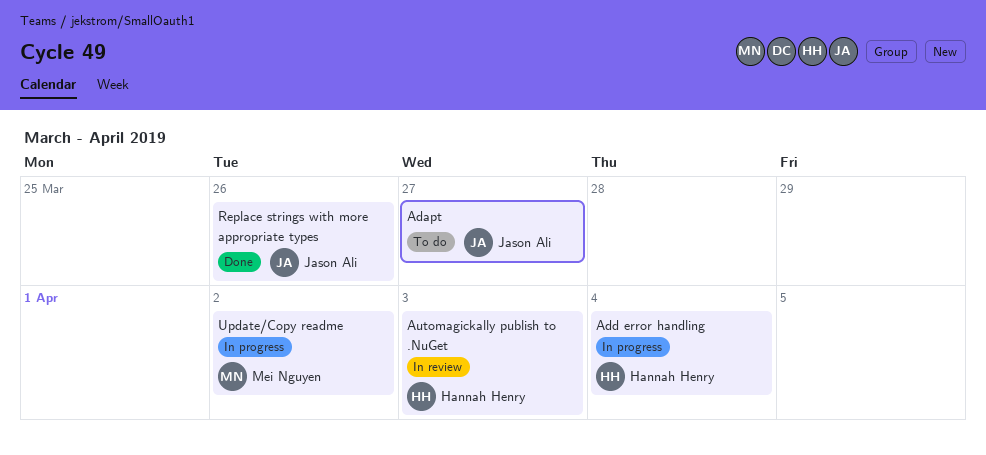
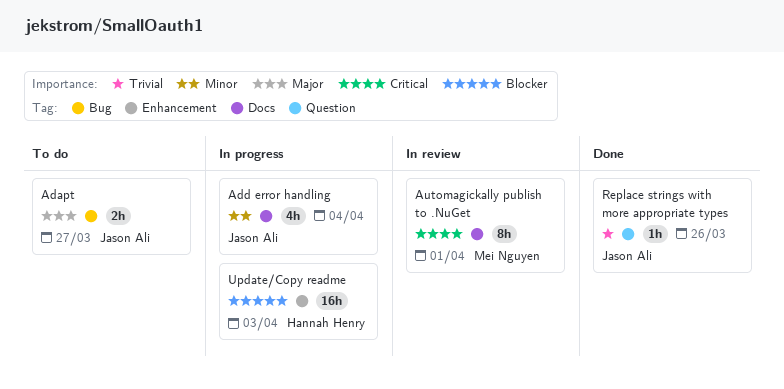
Add error handling, owner: Hannah Henry -> Jason Ali
Automagickally publish to .NuGet, owner: Hannah Henry -> Mei Nguyen
Automagickally publish to .NuGet, due: Apr 3 -> Apr 1
Update/Copy readme, owner: Mei Nguyen -> Hannah Henry
Update/Copy readme, due: Apr 2 -> Apr 3

